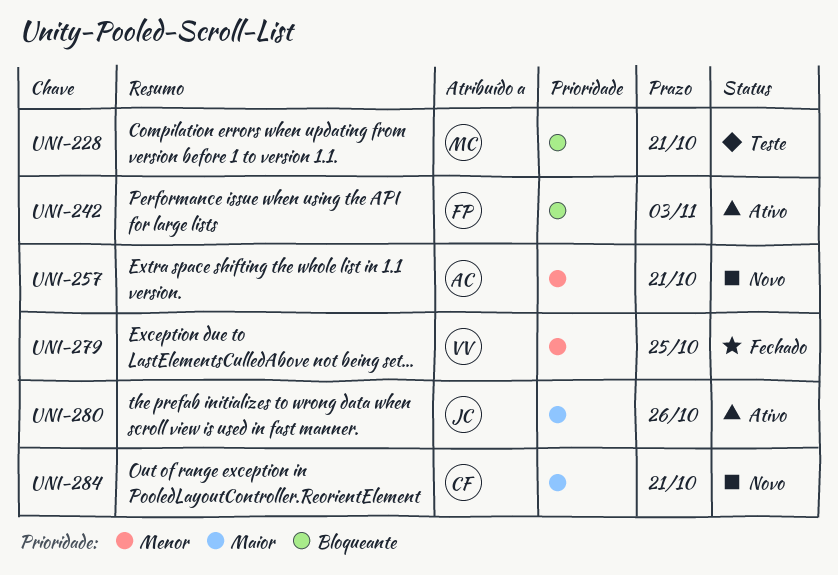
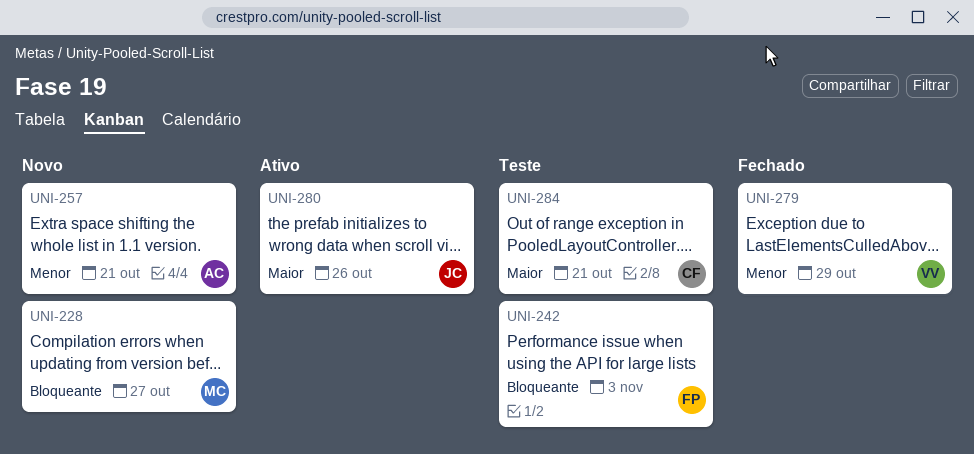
UNI-228, status: Teste -> Novo
UNI-228, due: Oct 21 -> Oct 27
UNI-242, status: Ativo -> Teste
UNI-279, due: Oct 25 -> Oct 29
UNI-284, status: Novo -> Teste

